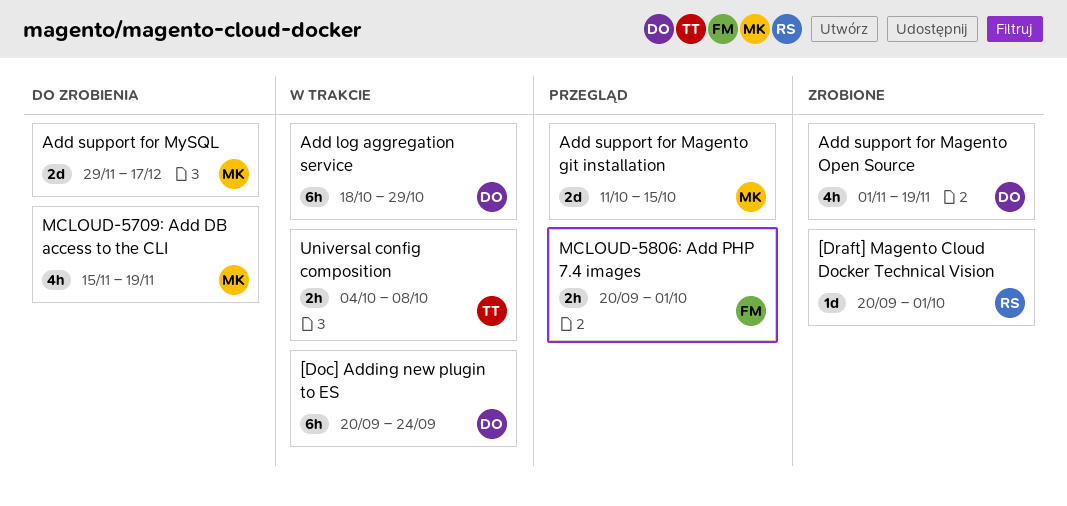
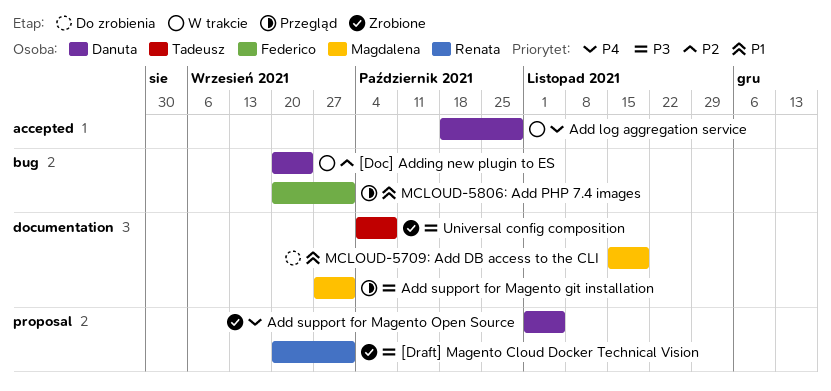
Add support for Magento git installation, start: Oct 11 -> Sep 27
Add support for Magento git installation, due: Oct 15 -> Oct 1
Add support for Magento Open Source, due: Nov 19 -> Nov 5
Add support for MySQL: present -> none
Universal config composition, status: W trakcie -> Zrobione

